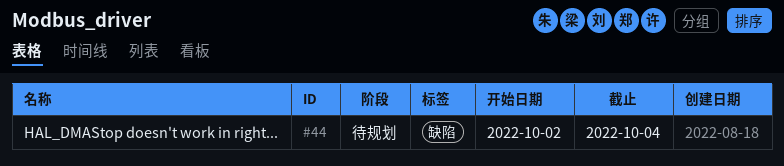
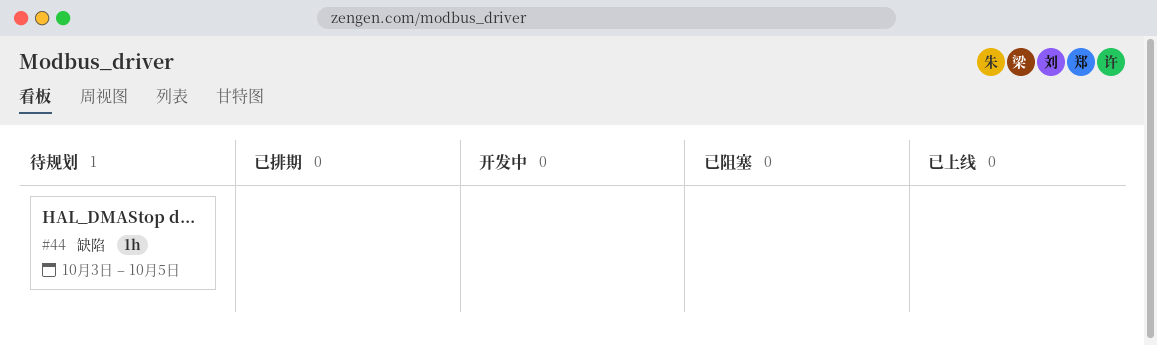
#44, start: Oct 2 -> Oct 3
#44, due: Oct 4 -> Oct 5

